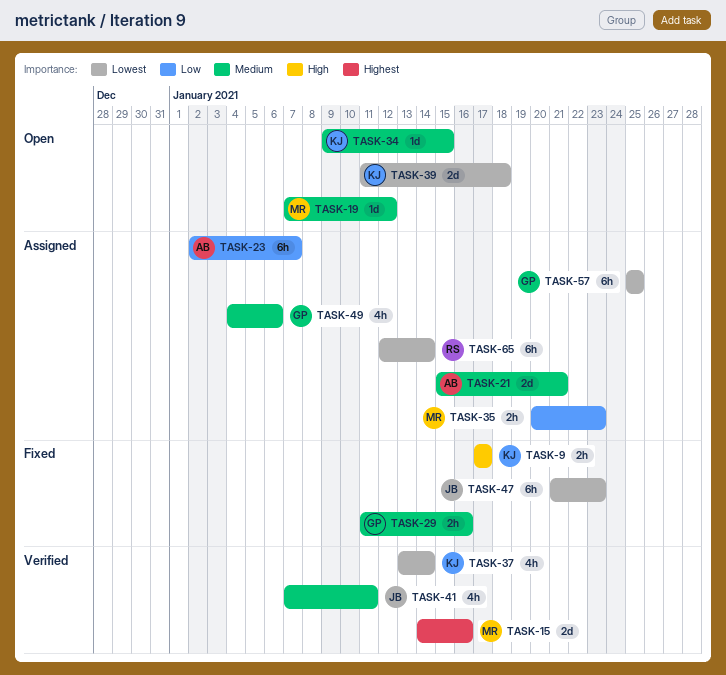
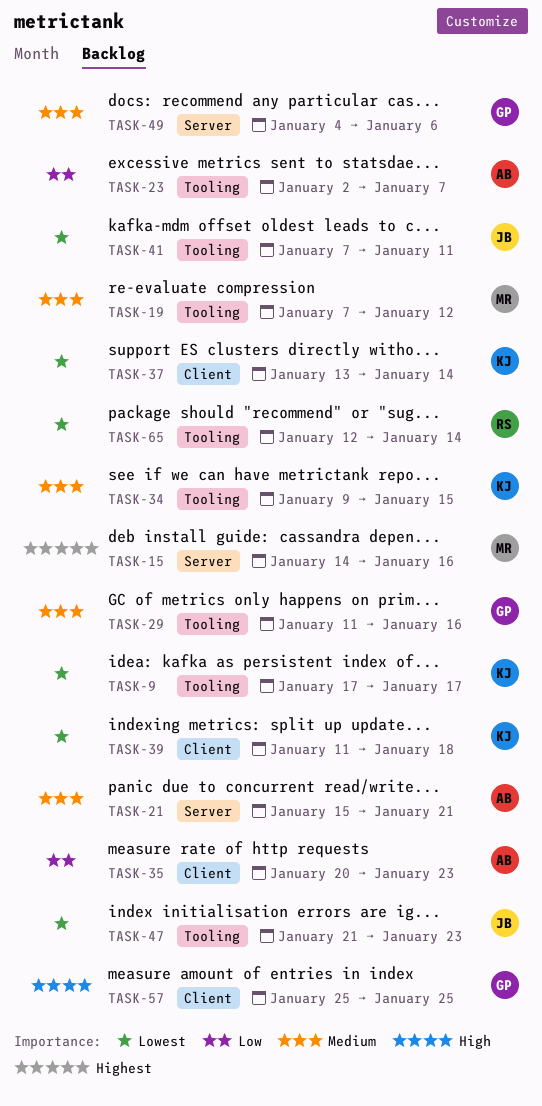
TASK-9, priority: High -> Lowest
TASK-35, owner: MR -> AB
TASK-41, priority: Medium -> Lowest
TASK-57, priority: Lowest -> High

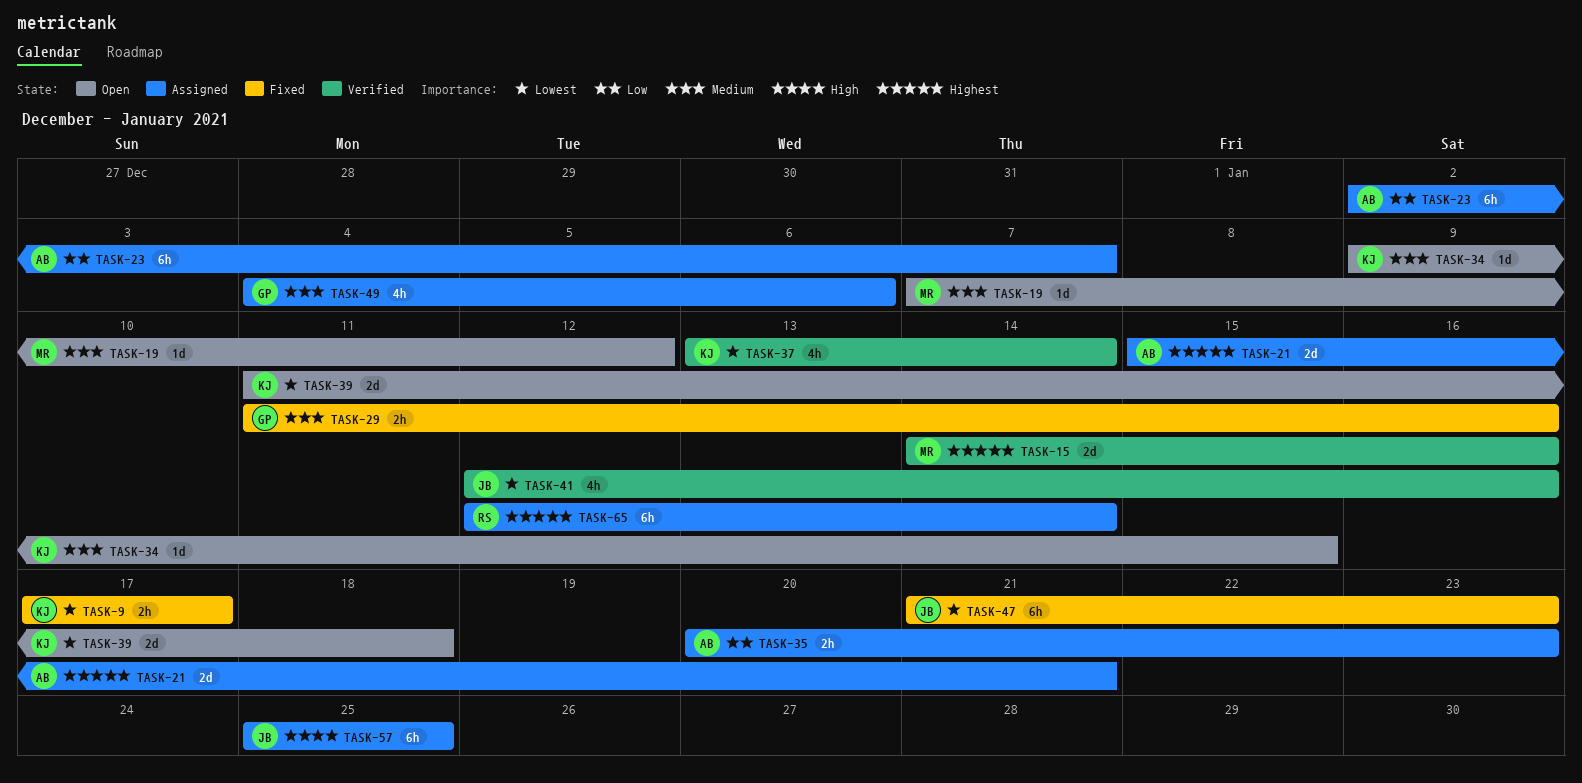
TASK-21, priority: Medium -> Highest
TASK-41, start: Jan 7 -> Jan 12
TASK-41, due: Jan 11 -> Jan 16
TASK-57, owner: GP -> JB
TASK-65, priority: Lowest -> Highest

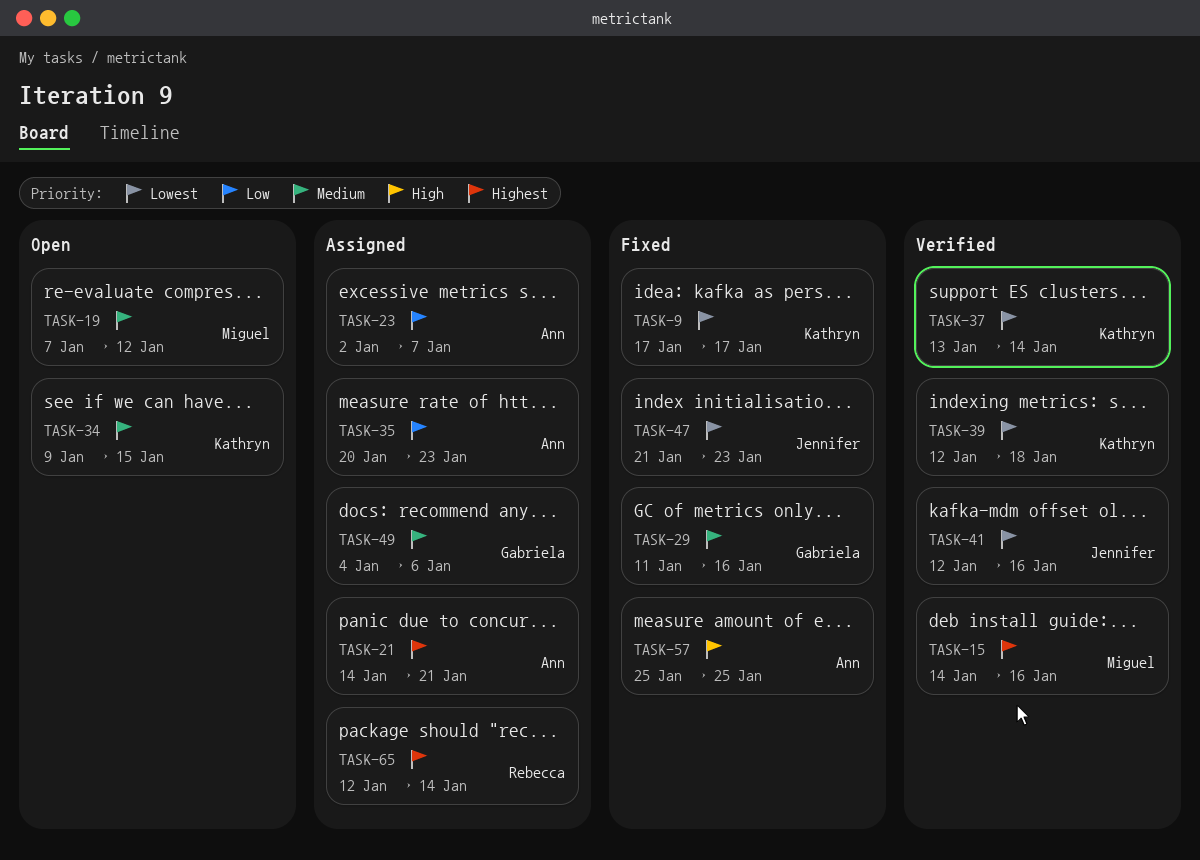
TASK-21, start: Jan 15 -> Jan 14
TASK-39, status: Open -> Verified
TASK-39, start: Jan 11 -> Jan 12
TASK-57, status: Assigned -> Fixed
TASK-57, owner: Jennifer -> Ann

